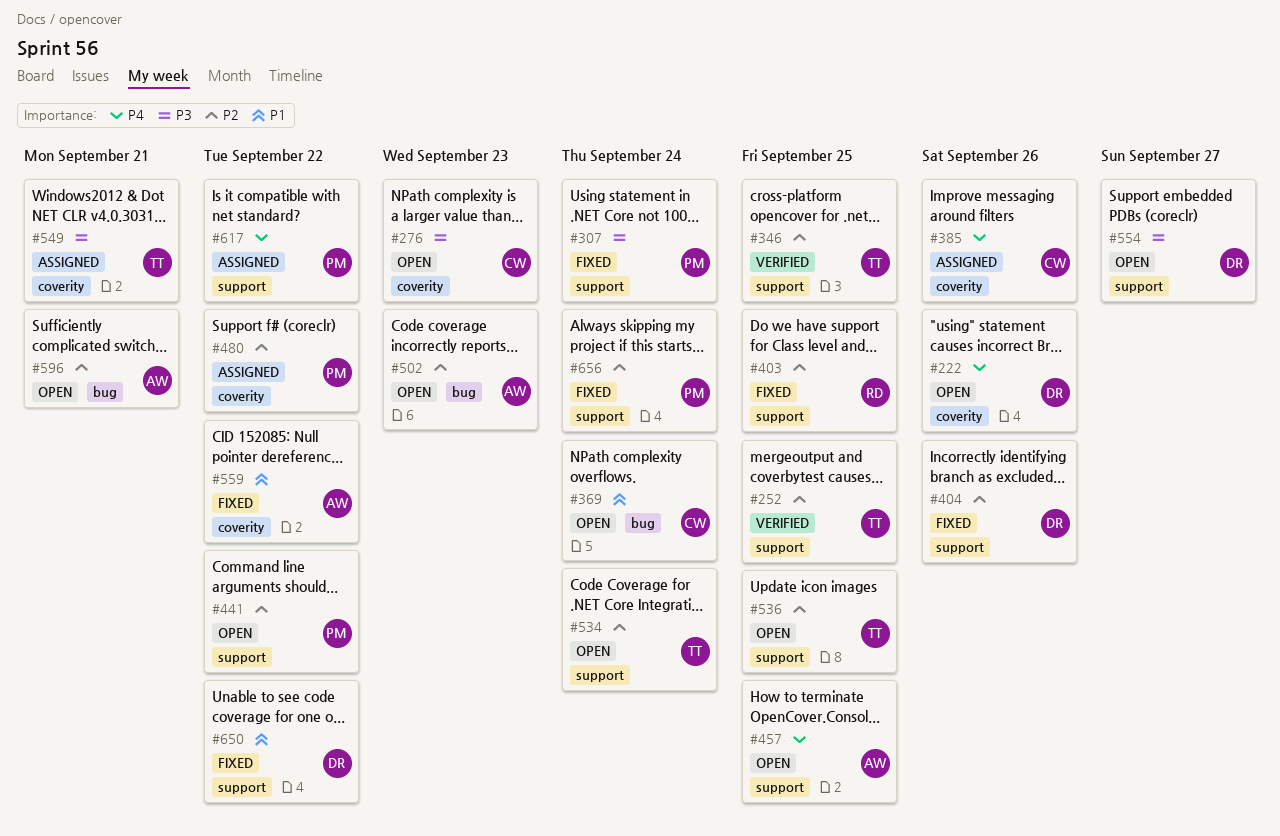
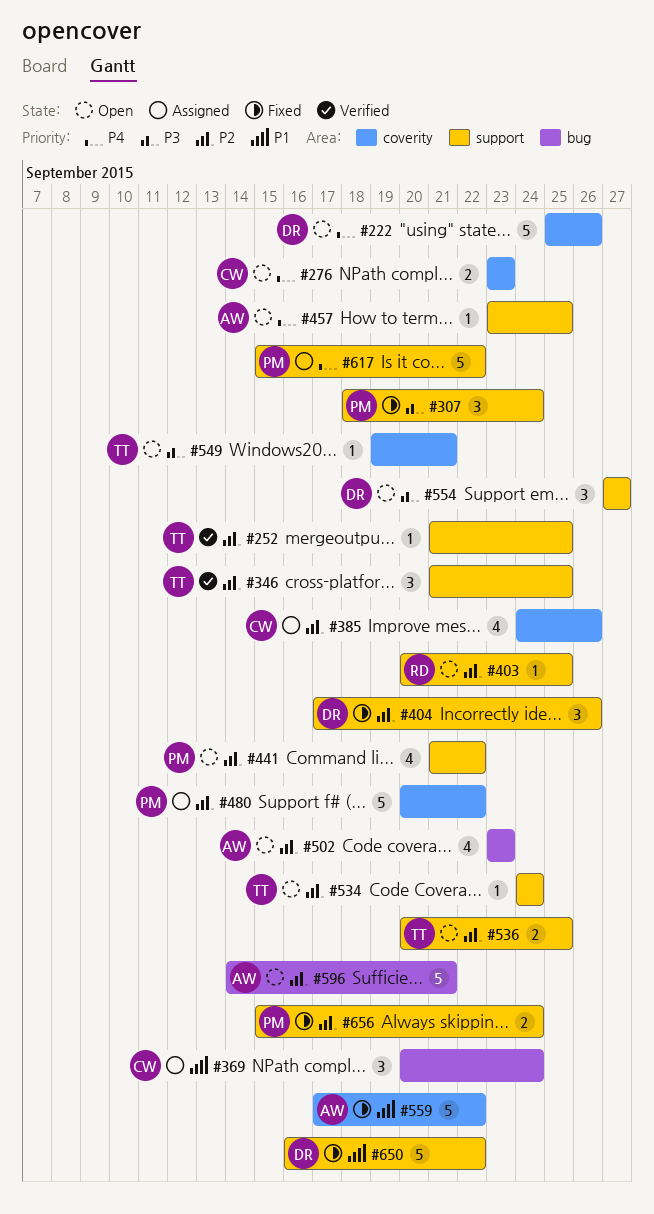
#276, priority: P3 -> P4
#369, status: Open -> Assigned
#385, priority: P4 -> P2
#403, status: Fixed -> Open
#549, status: Assigned -> Open

